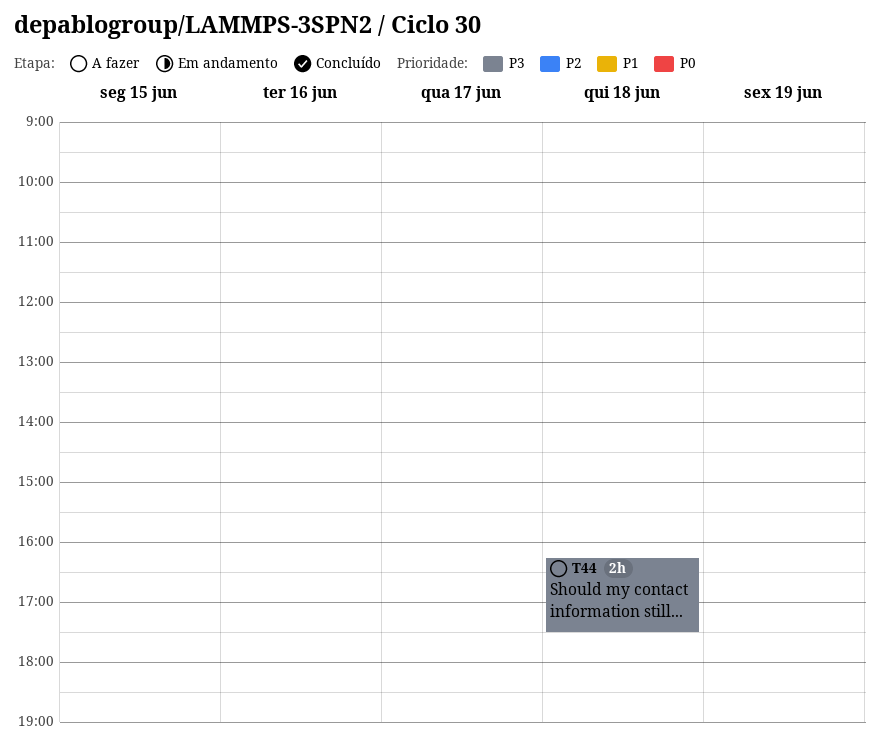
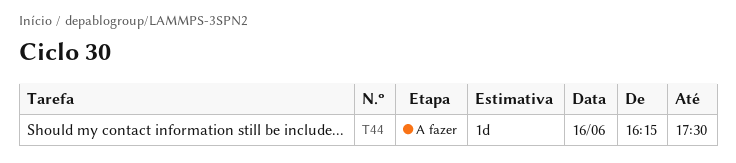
T44, estimate: 2h -> 1d
T44, day: Jun 18 -> Jun 16

